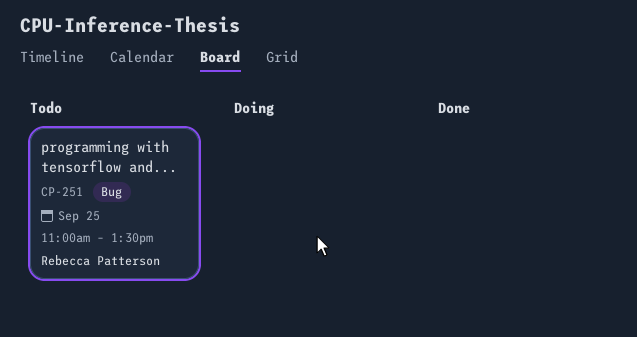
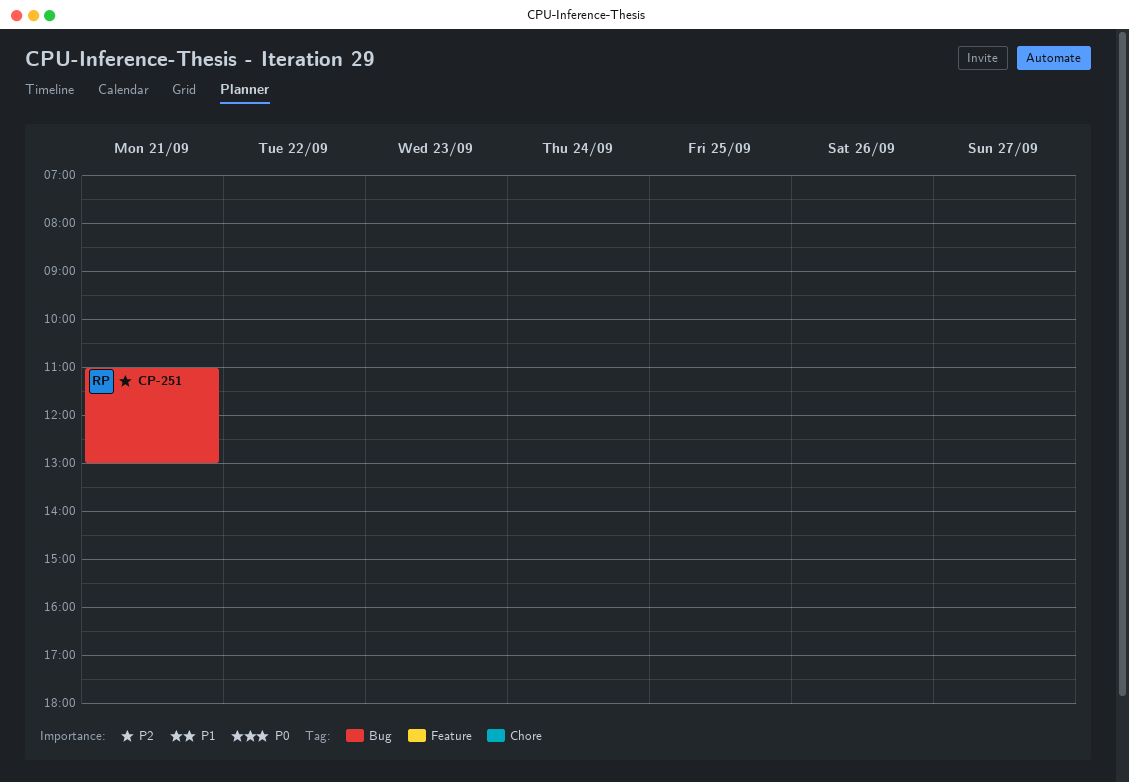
CP-251, day: Sep 25 -> Sep 21
CP-251, ends: 13:30 -> 13:00

